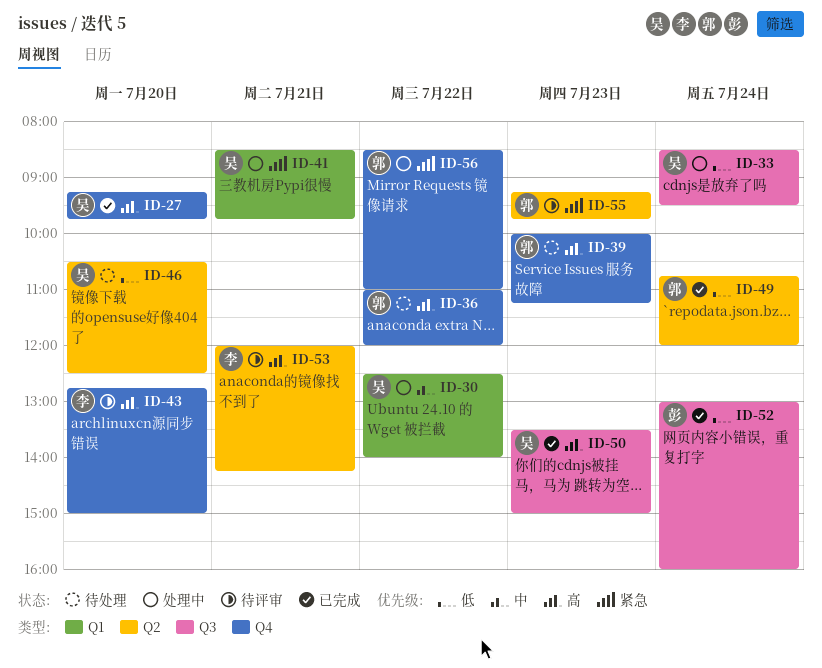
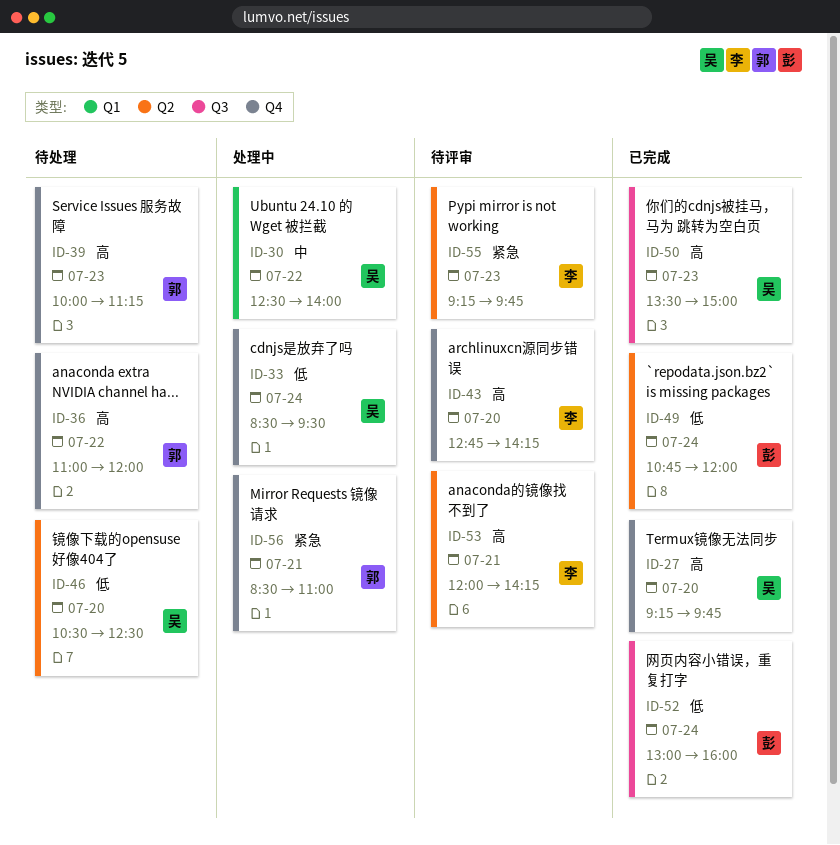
ID-33, label: Q3 -> Q4
ID-41: present -> none
ID-43, ends: 15:00 -> 14:15
ID-49, owner: 郭 -> 彭
ID-55, owner: 郭 -> 李
ID-56, day: Jul 22 -> Jul 21

